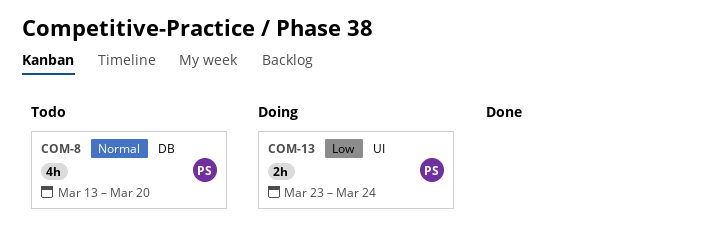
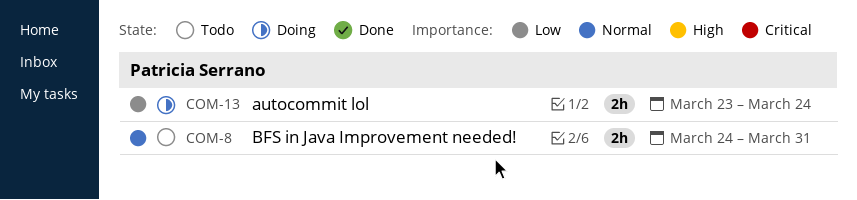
COM-8, estimate: 4h -> 2h
COM-8, start: Mar 13 -> Mar 24
COM-8, due: Mar 20 -> Mar 31

